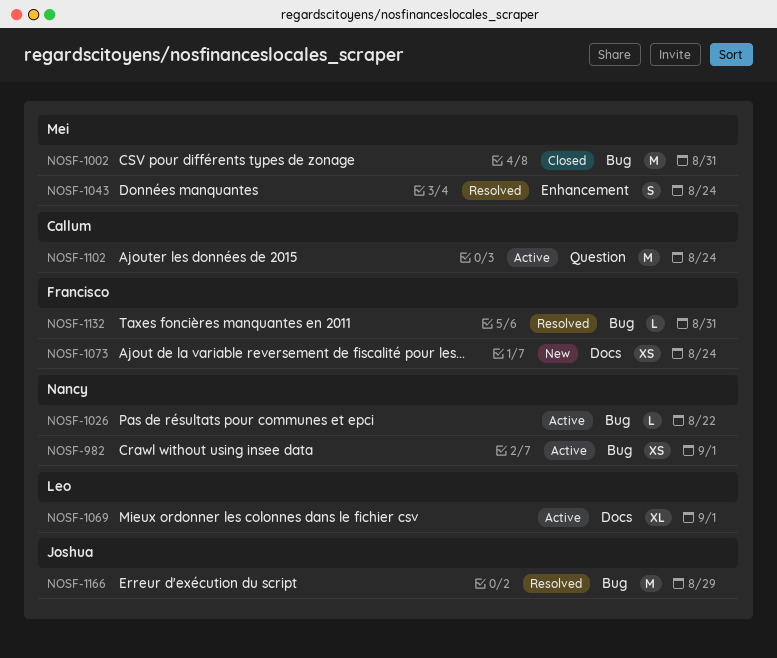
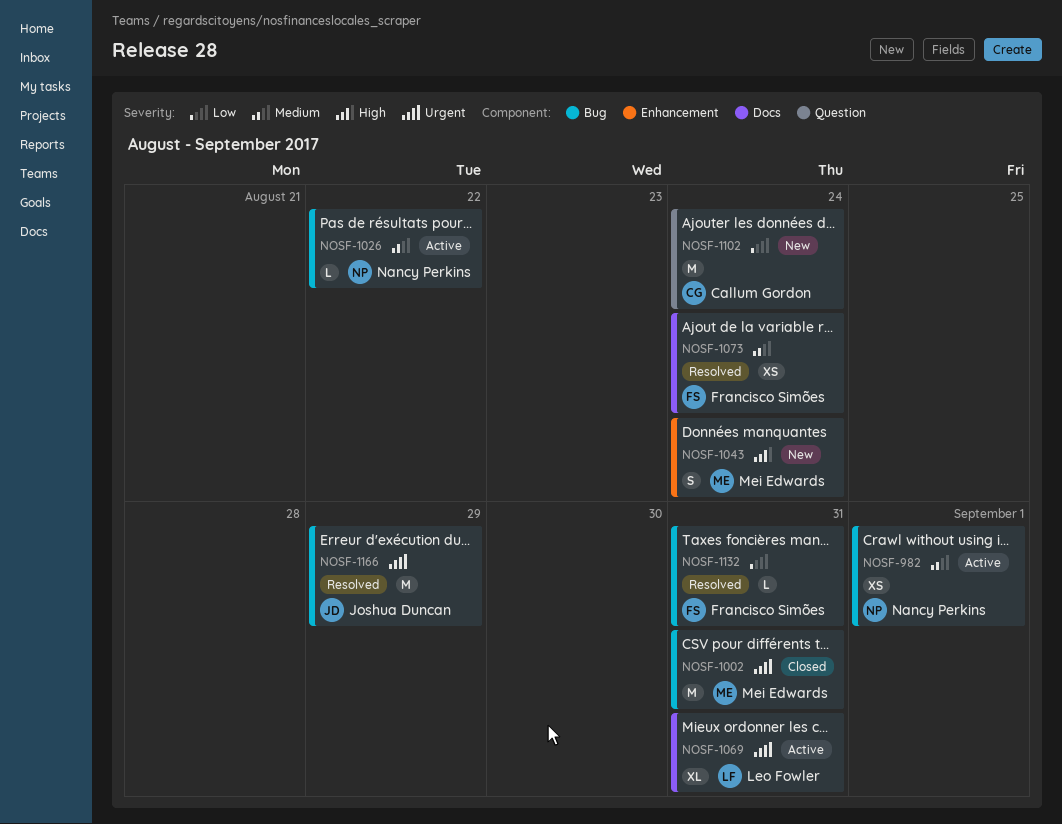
NOSF-1043, status: Resolved -> New
NOSF-1069, due: Sep 1 -> Aug 31
NOSF-1073, status: New -> Resolved
NOSF-1102, status: Active -> New

